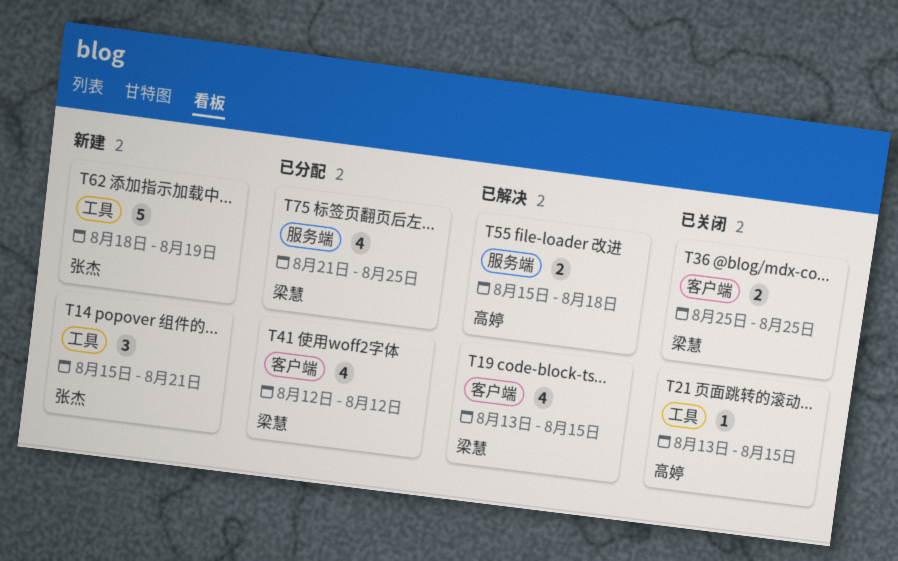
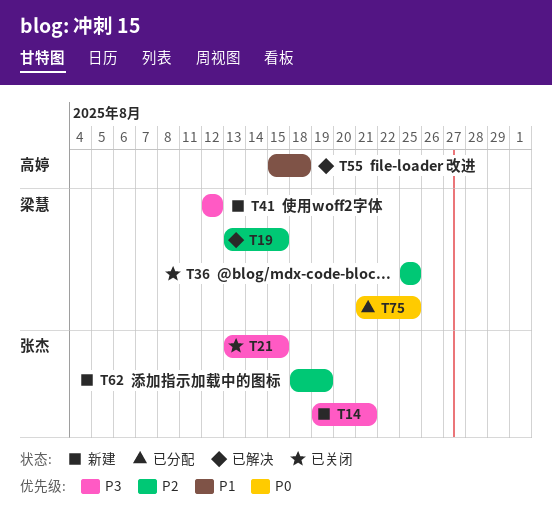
T14, start: Aug 15 -> Aug 19
T21, owner: 高婷 -> 张杰
T41, status: 已分配 -> 新建

